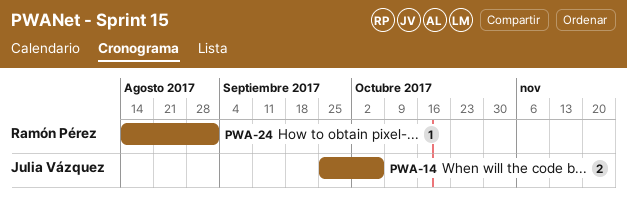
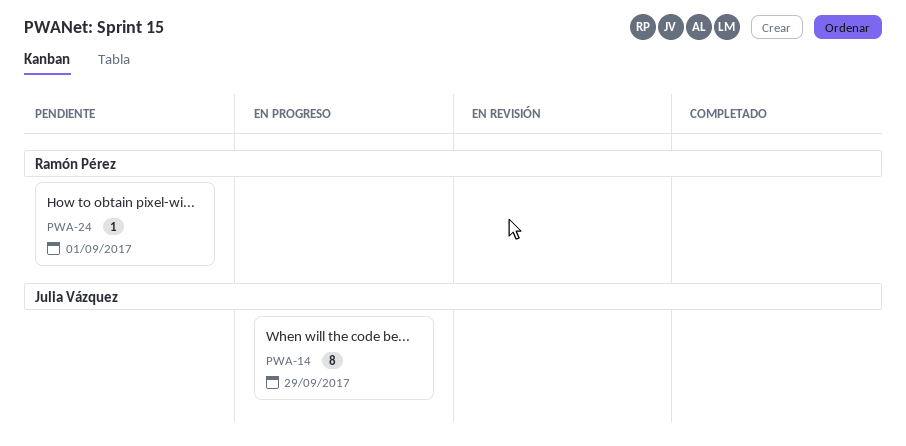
PWA-14, estimate: 2 -> 8
PWA-14, due: Oct 6 -> Sep 29

